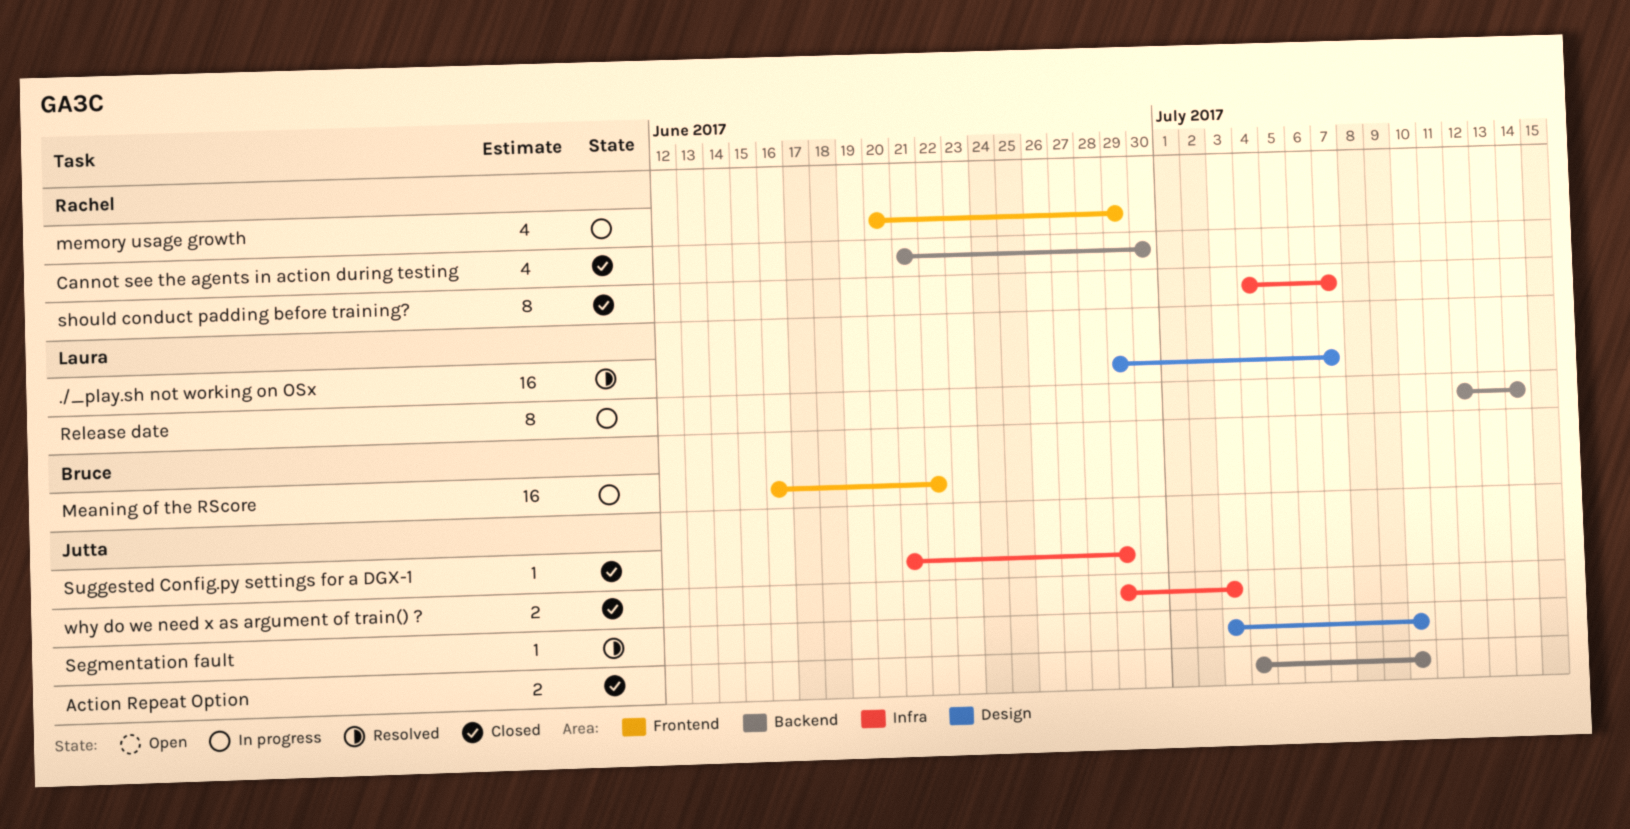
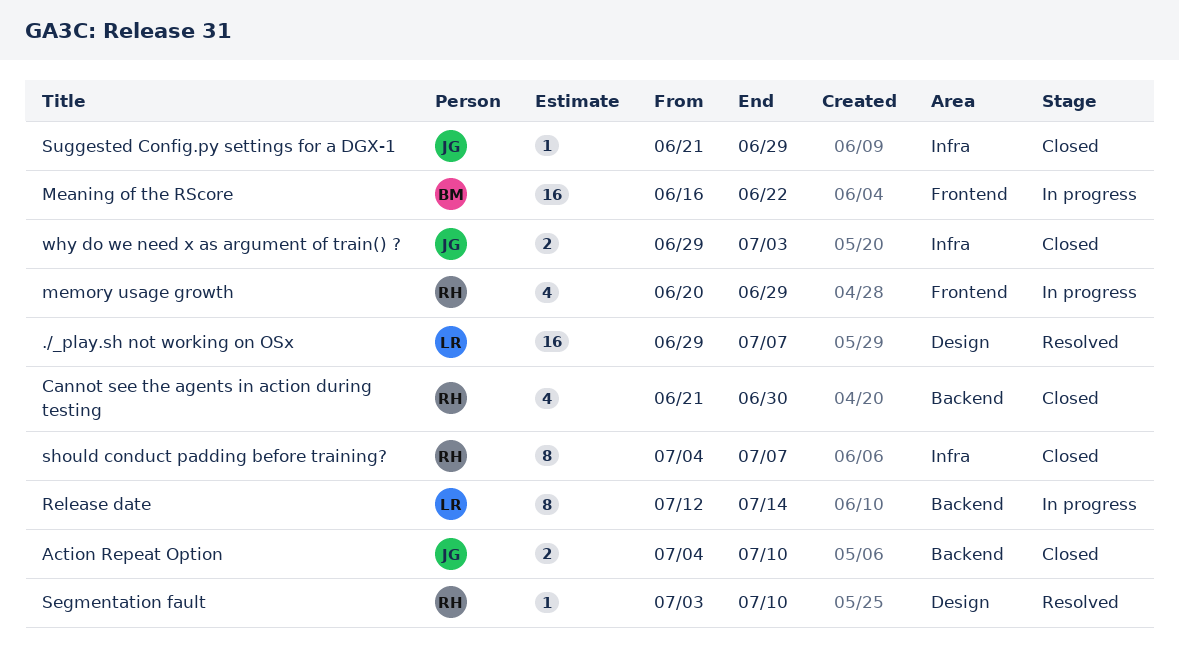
Segmentation fault, owner: Jutta -> Rachel

